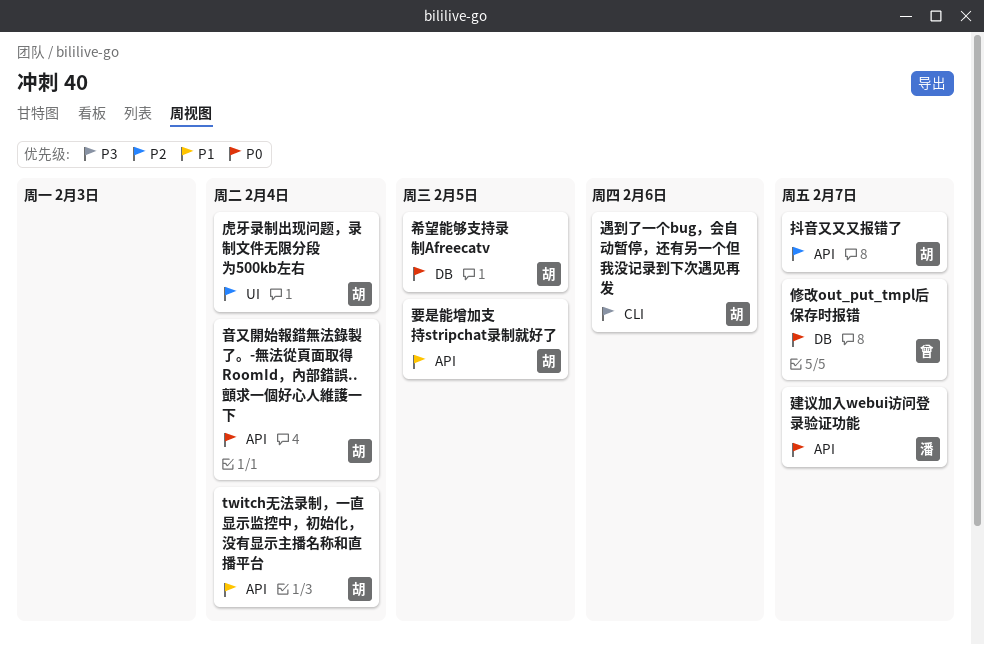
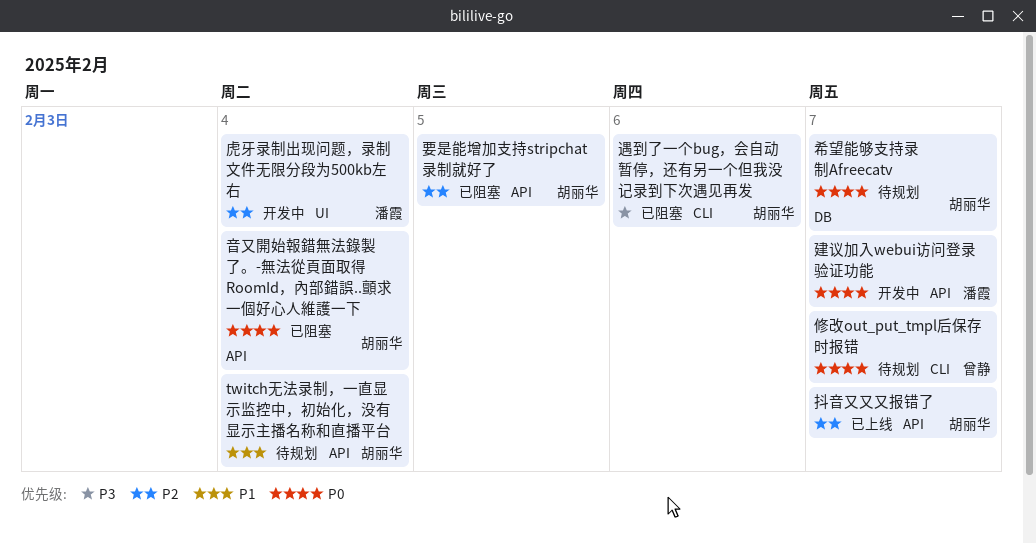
修改out_put_tmpl后保存时报错, label: DB -> CLI
希望能够支持录制Afreecatv, due: Feb 5 -> Feb 7
虎牙录制出现问题，录制文件无限分段为500kb左右, owner: 胡丽华 -> 潘霞
要是能增加支持stripchat录制就好了, priority: P1 -> P2

